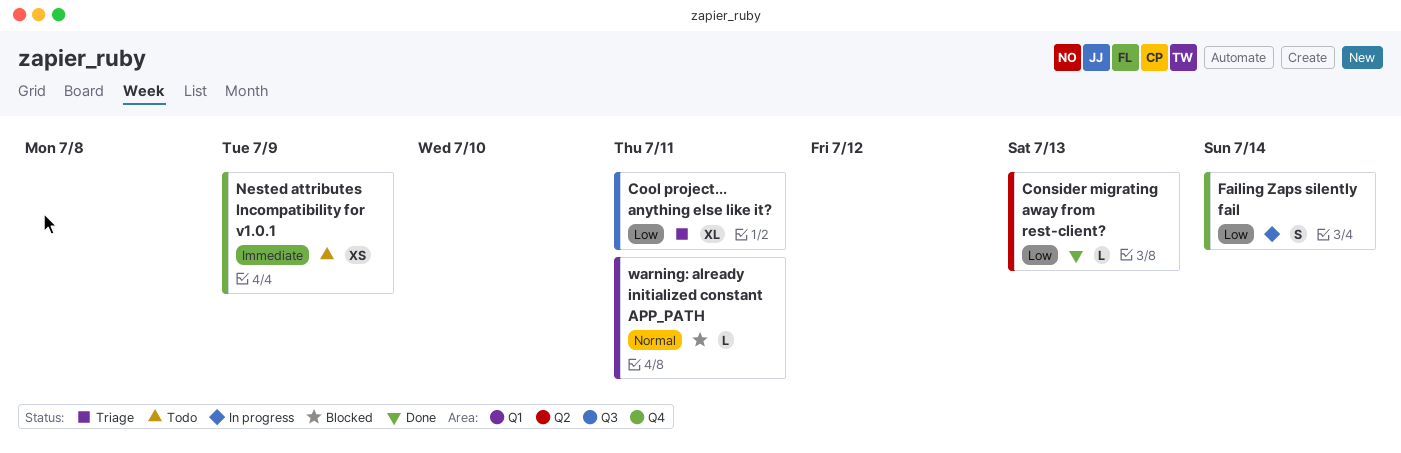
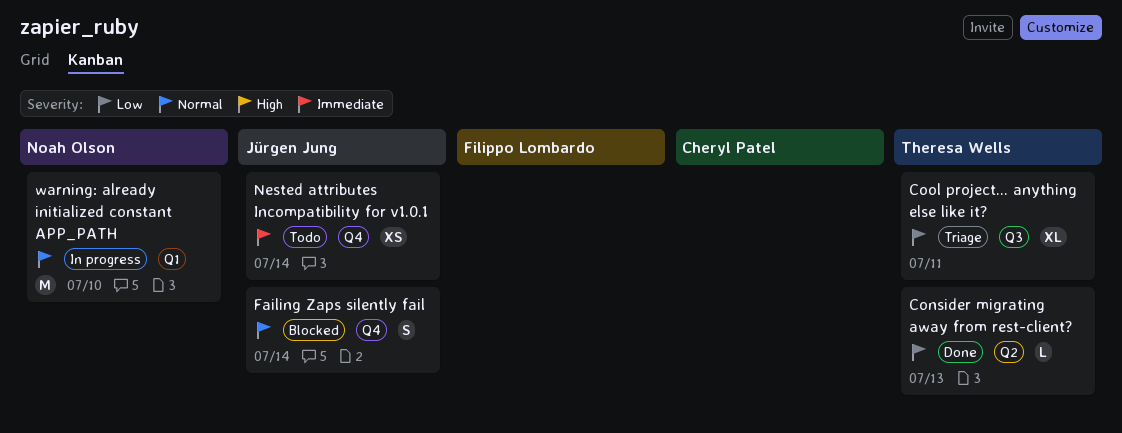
Failing Zaps silently fail, status: In progress -> Blocked
Failing Zaps silently fail, priority: Low -> Normal
Nested attributes Incompatibility for v1.0.1, due: Jul 9 -> Jul 14
warning: already initialized constant APP_PATH, status: Blocked -> In progress
warning: already initialized constant APP_PATH, estimate: L -> M
warning: already initialized constant APP_PATH, due: Jul 11 -> Jul 10

